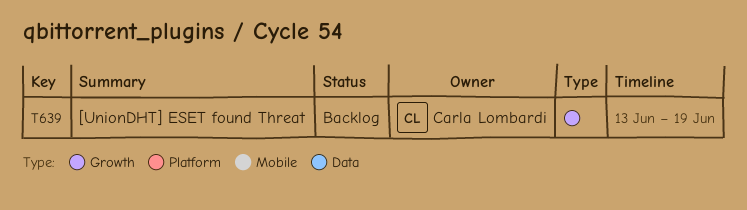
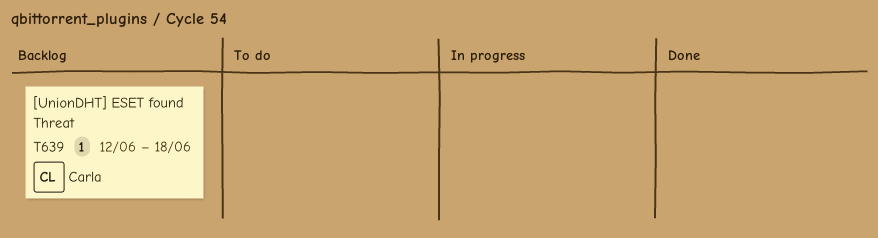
T639, start: Jun 13 -> Jun 12
T639, due: Jun 19 -> Jun 18

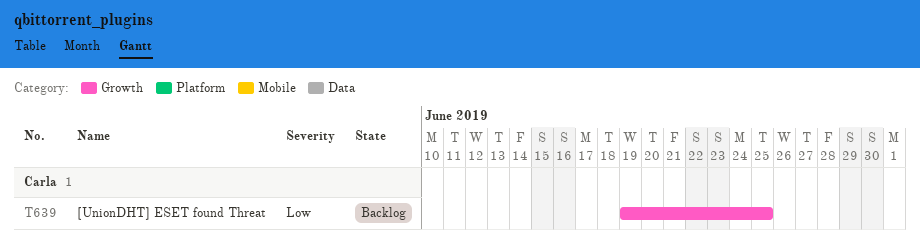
T639, start: Jun 12 -> Jun 19
T639, due: Jun 18 -> Jun 25

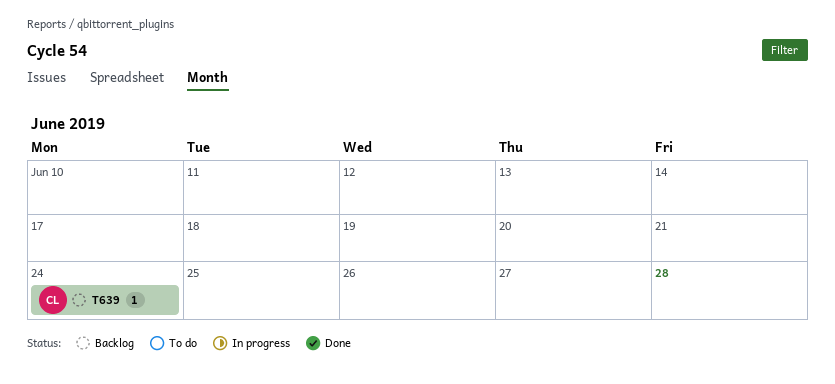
T639, start: Jun 19 -> Jun 24
T639, due: Jun 25 -> Jun 24

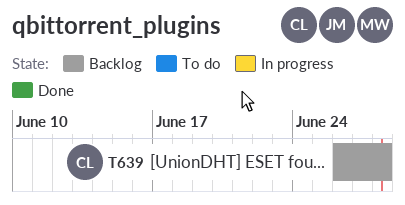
T639, start: Jun 24 -> Jun 26
T639, due: Jun 24 -> Jun 28

